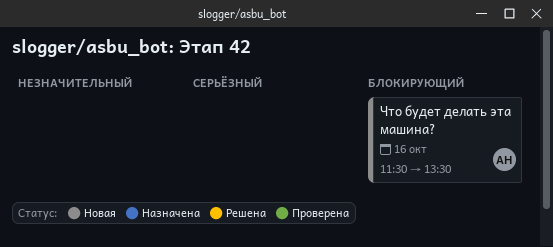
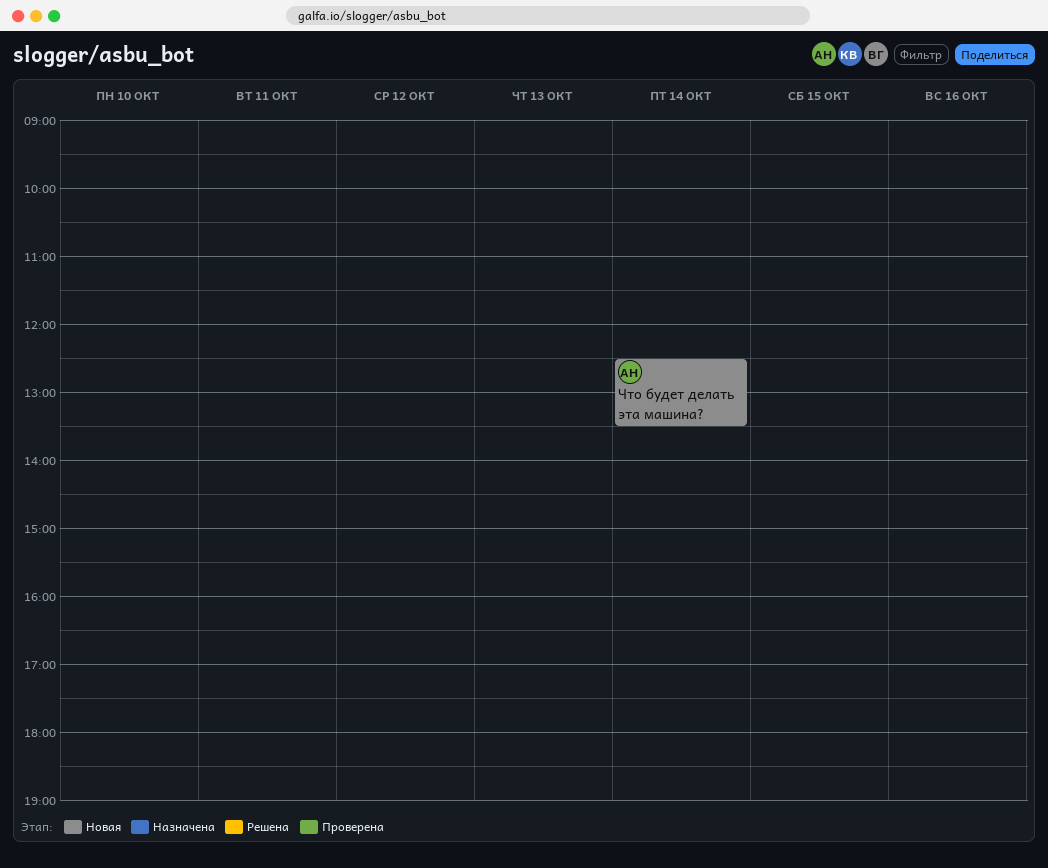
Что будет делать эта машина?, day: Oct 16 -> Oct 14
Что будет делать эта машина?, begins: 11:30 -> 12:30

